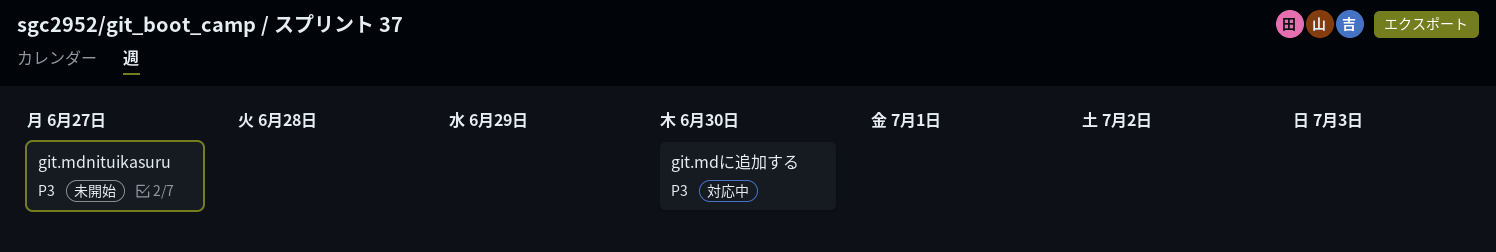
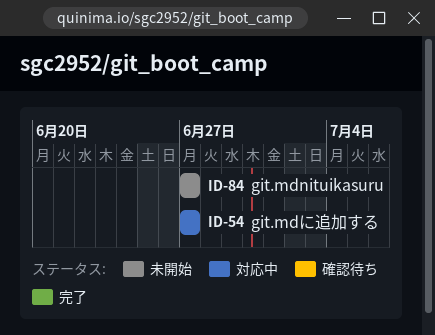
git.mdに追加する, due: Jun 30 -> Jun 27

